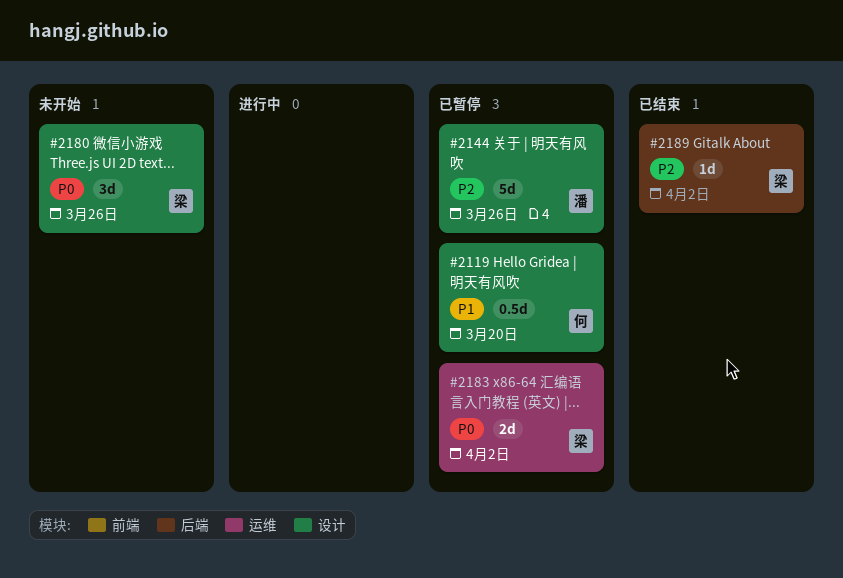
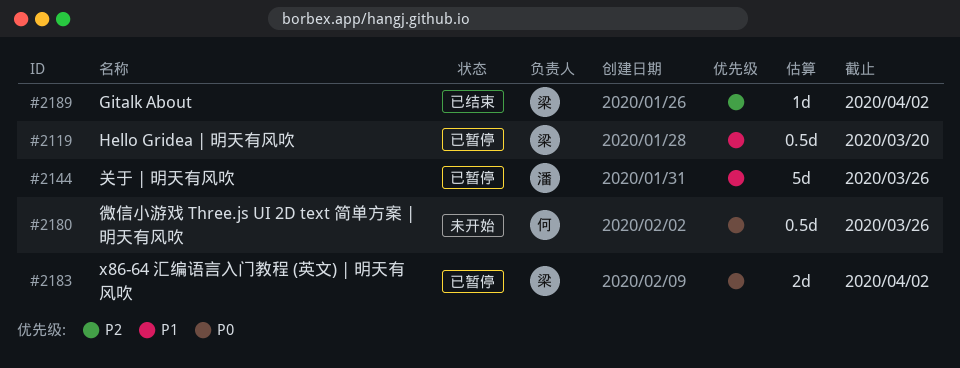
#2119, owner: 何 -> 梁
#2144, priority: P2 -> P1
#2180, owner: 梁 -> 何
#2180, estimate: 3d -> 0.5d

